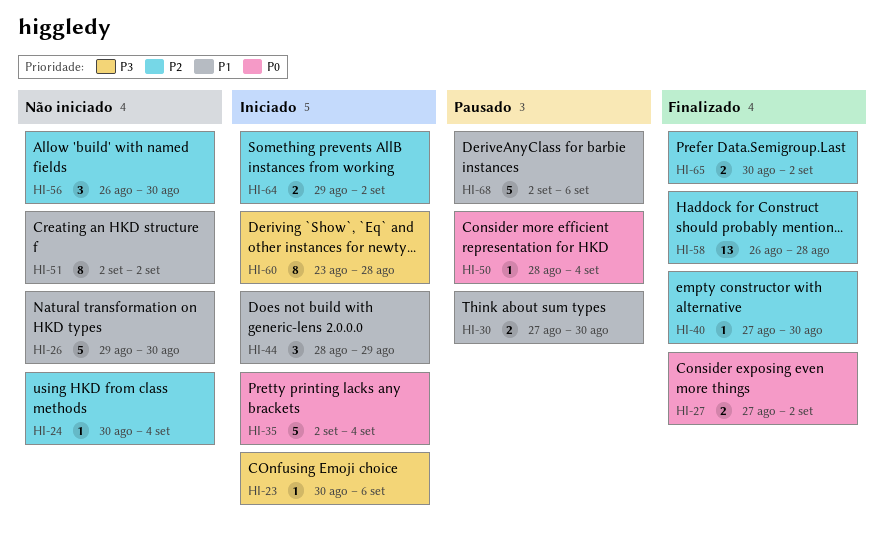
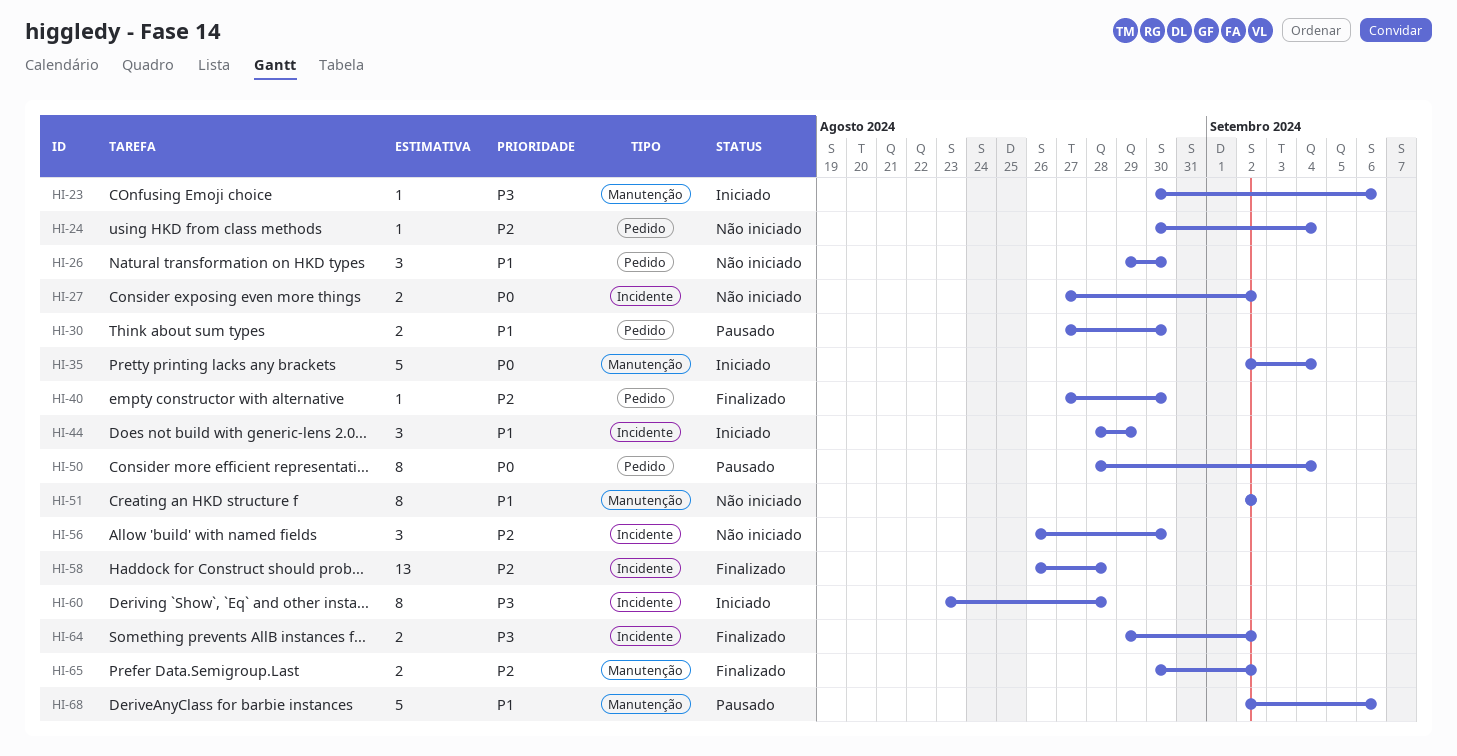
HI-26, estimate: 5 -> 3
HI-27, status: Finalizado -> Não iniciado
HI-50, estimate: 1 -> 8
HI-64, status: Iniciado -> Finalizado
HI-64, priority: P2 -> P3

